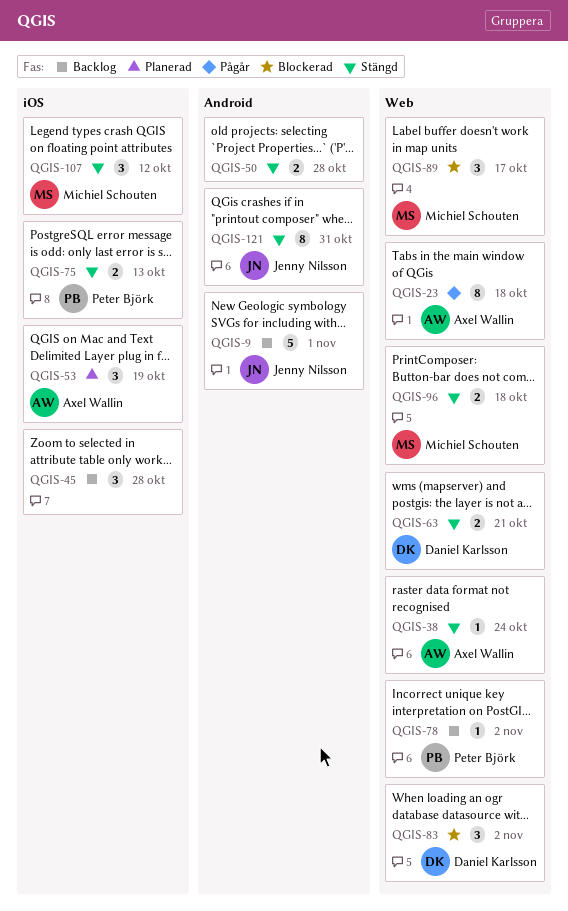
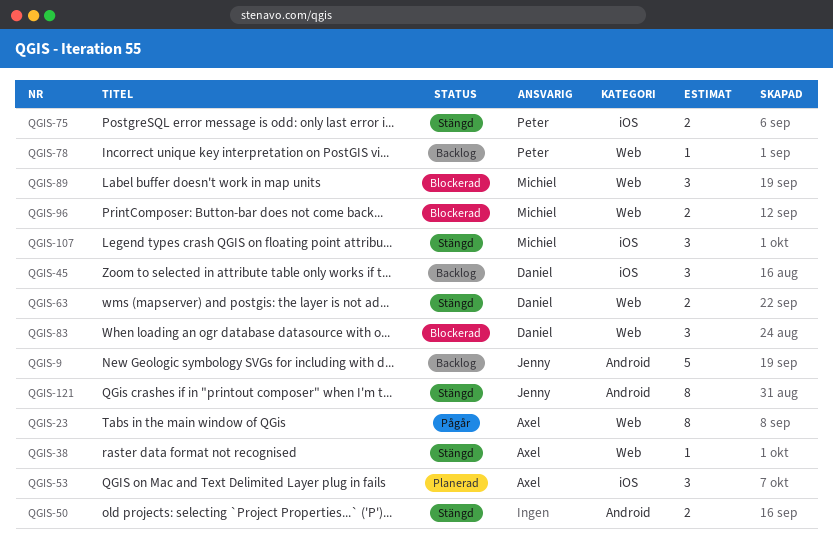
QGIS-45, owner: none -> Daniel Karlsson
QGIS-96, status: Stängd -> Blockerad

